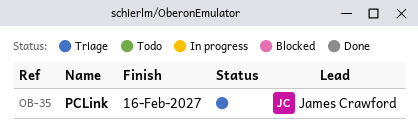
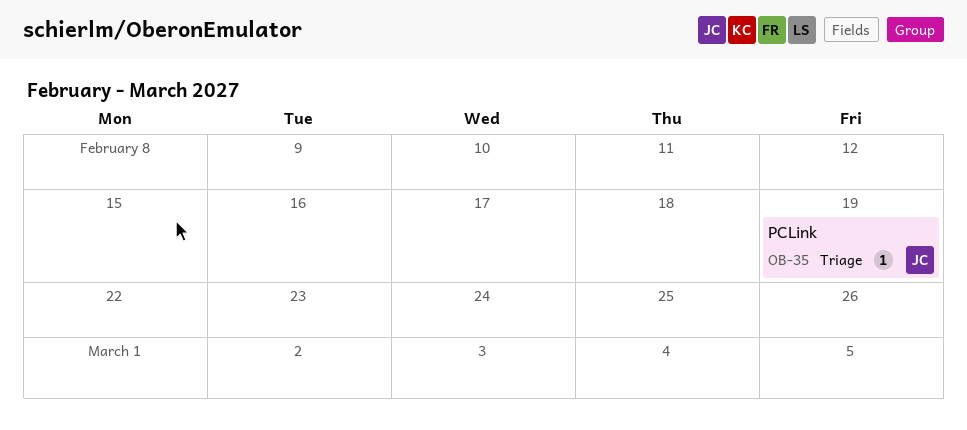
OB-35, due: Feb 16 -> Feb 19

